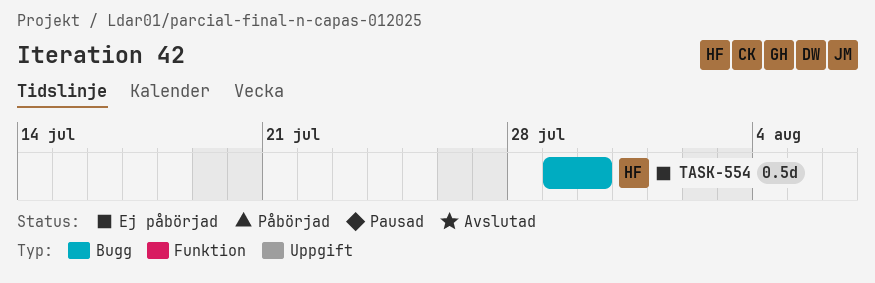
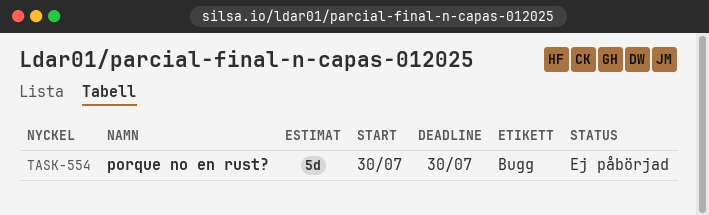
TASK-554, estimate: 0.5d -> 5d
TASK-554, start: Jul 29 -> Jul 30

